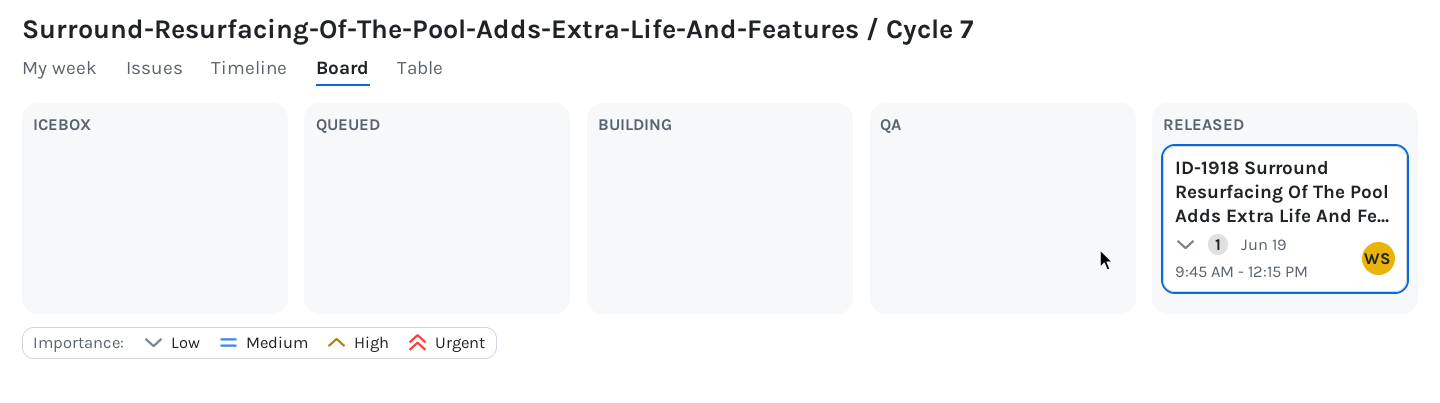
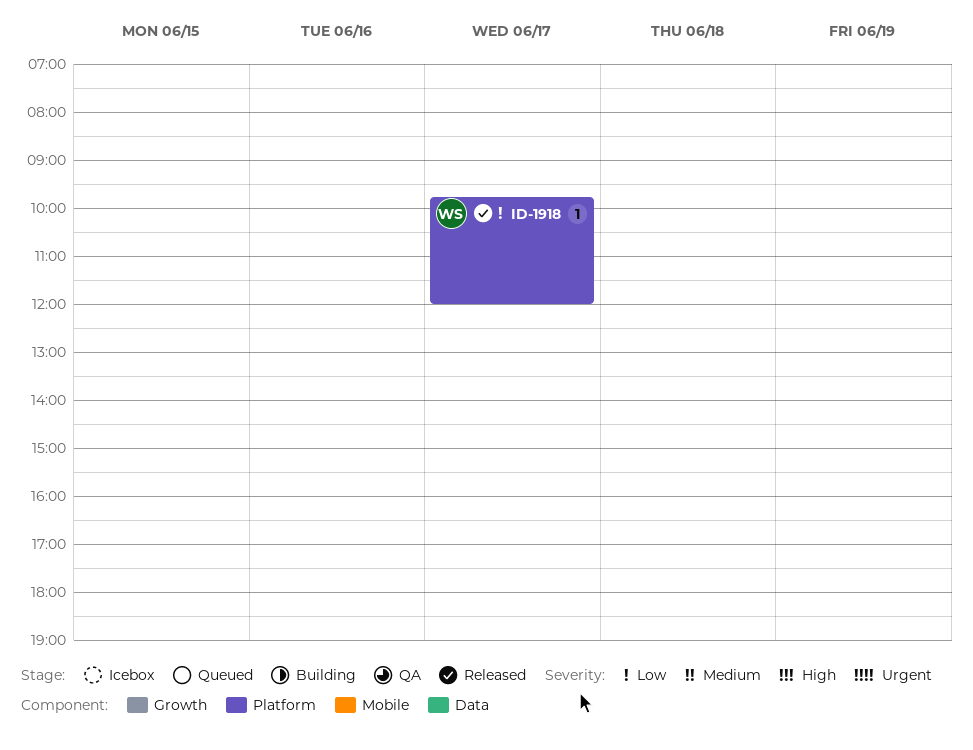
ID-1918, day: Jun 19 -> Jun 17
ID-1918, ends: 12:15 -> 12:00

